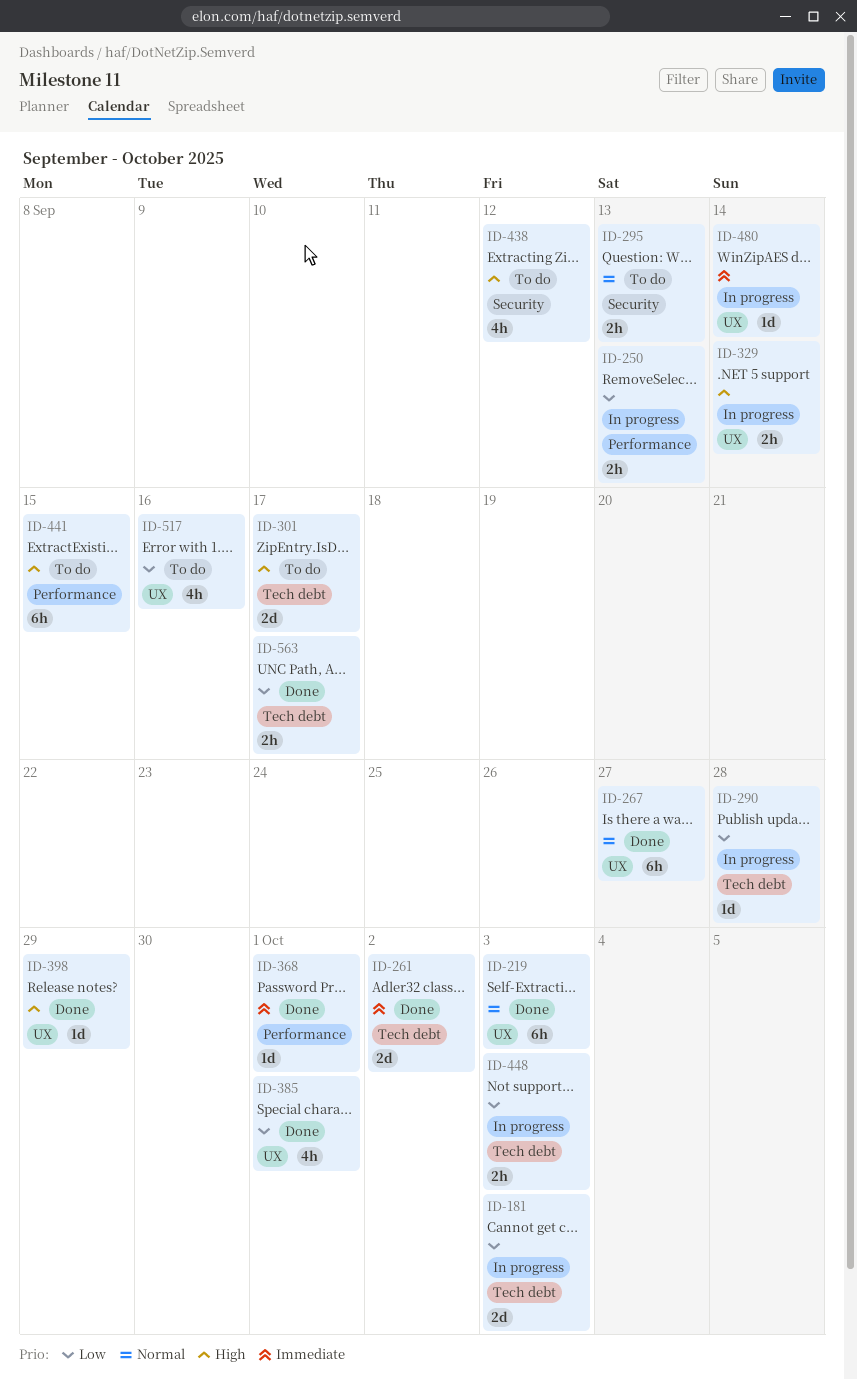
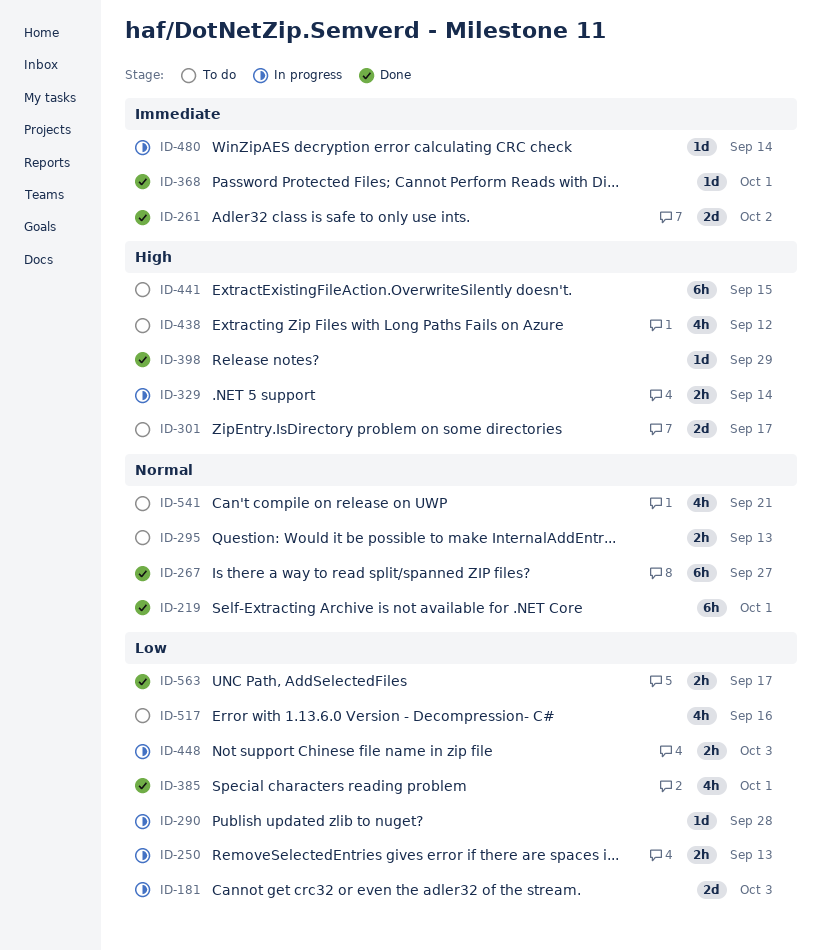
ID-219, due: Oct 3 -> Oct 1
ID-541: none -> present

